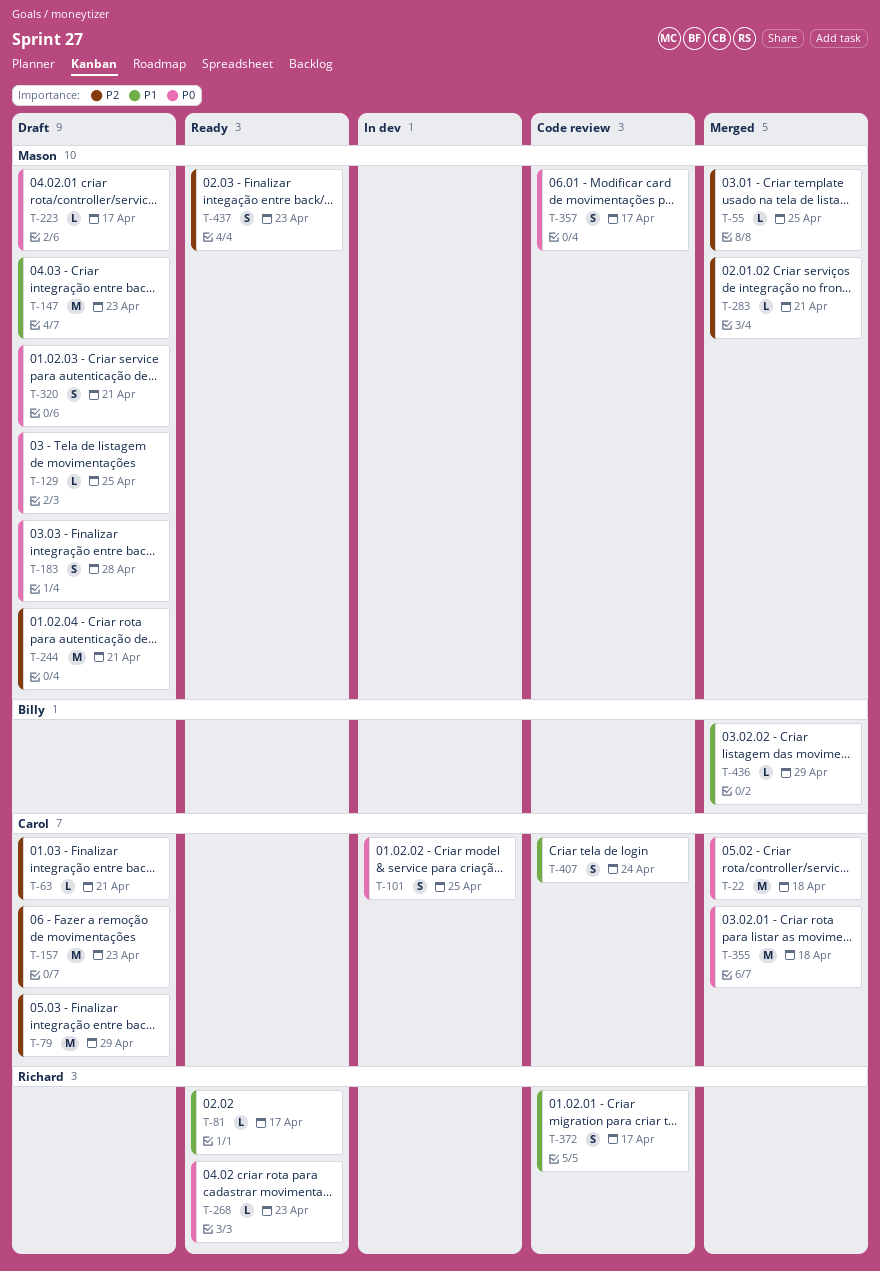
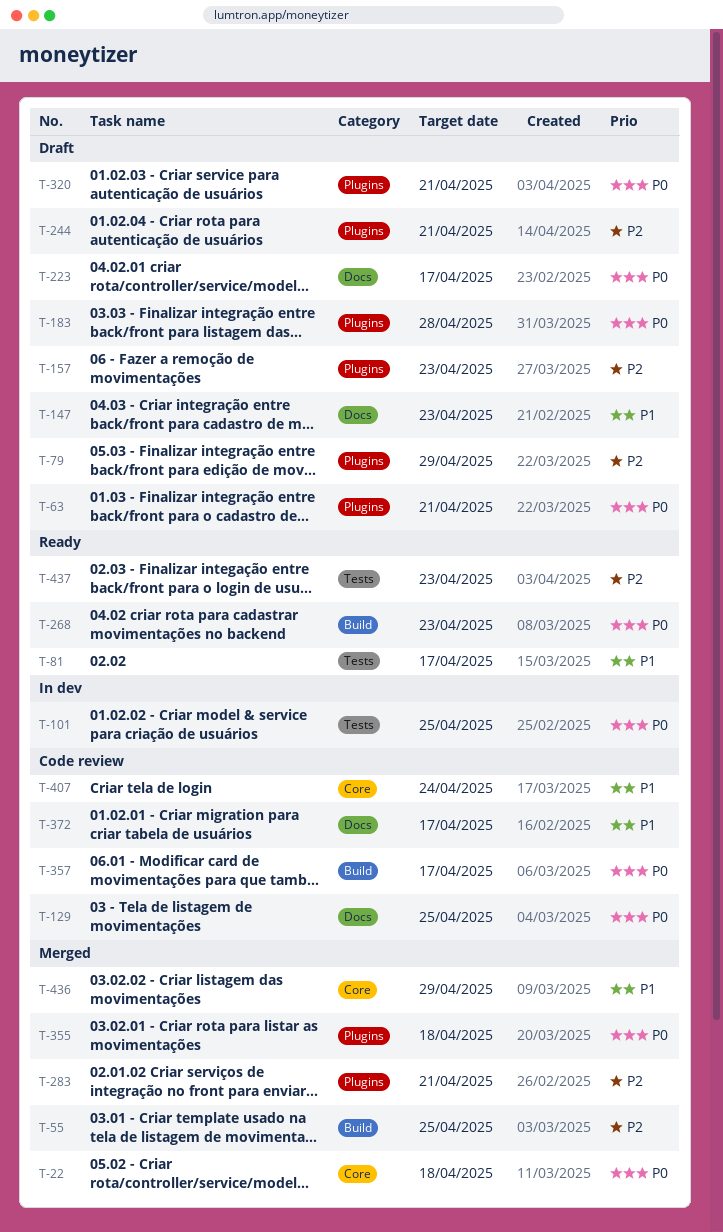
T-63, priority: P2 -> P0
T-129, status: Draft -> Code review

